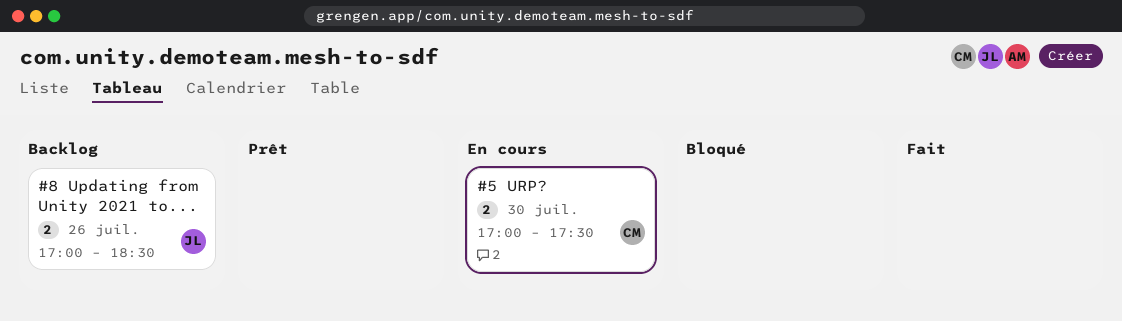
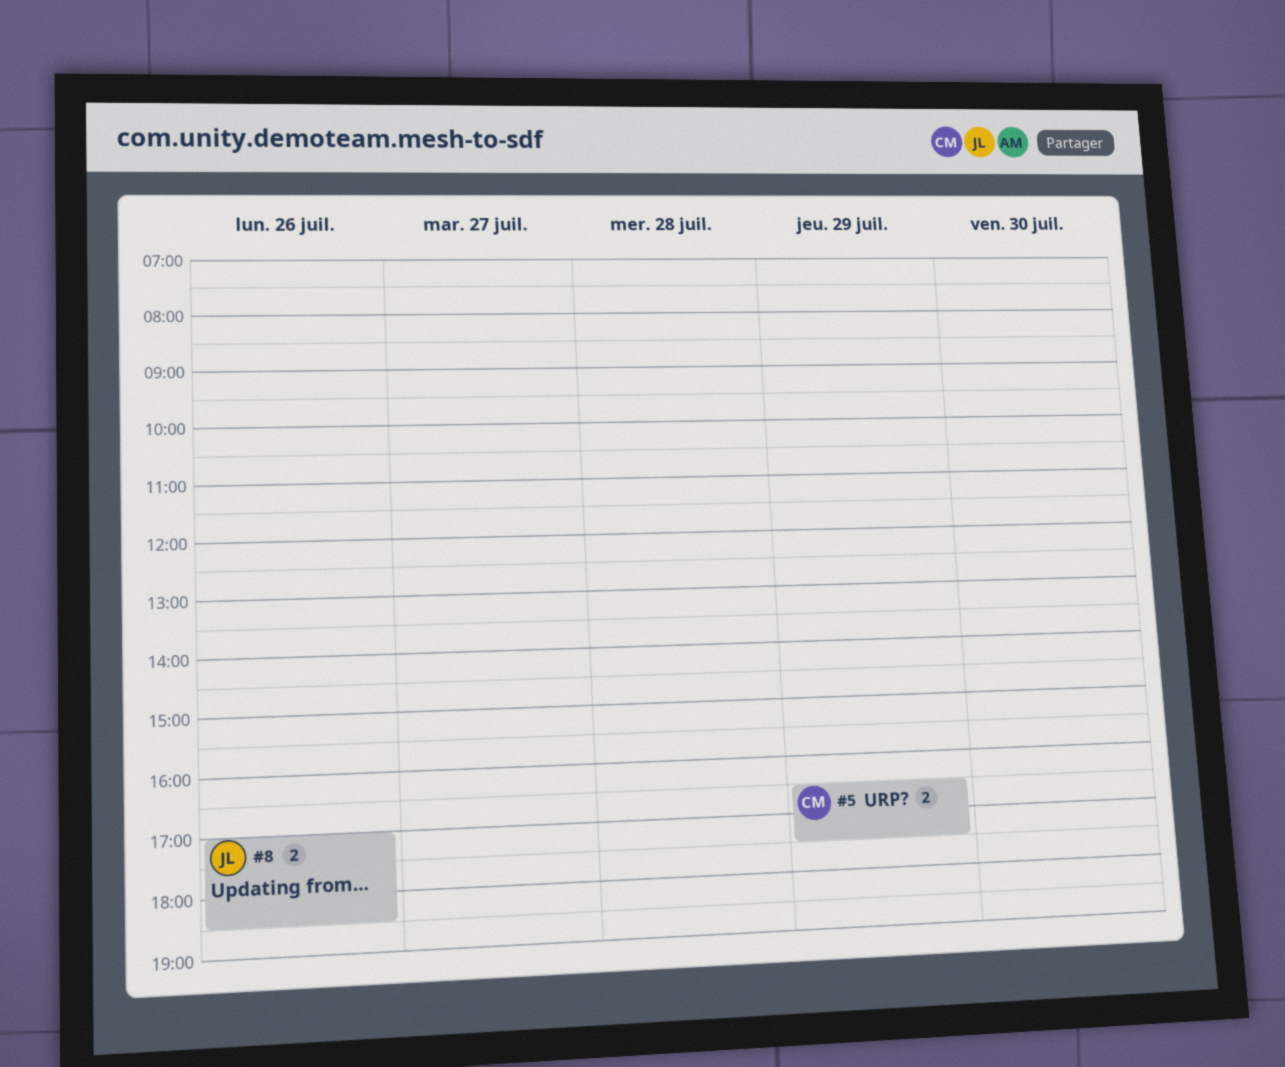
#5, day: Jul 30 -> Jul 29
#5, begins: 17:00 -> 16:30

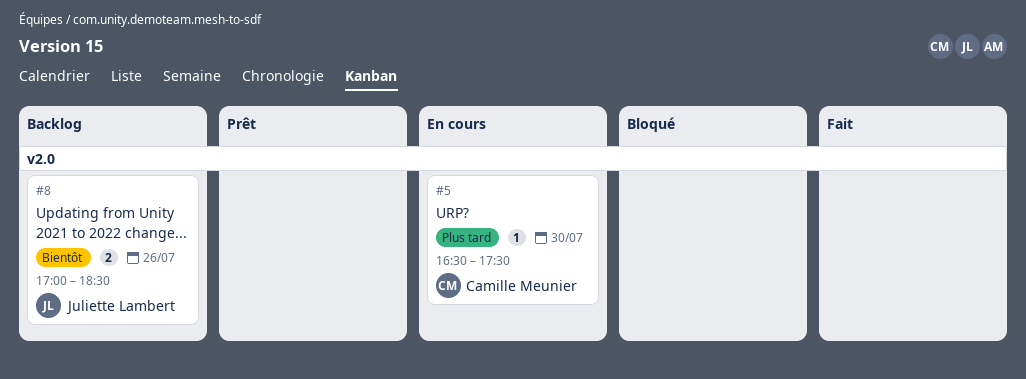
#5, estimate: 2 -> 1
#5, day: Jul 29 -> Jul 30

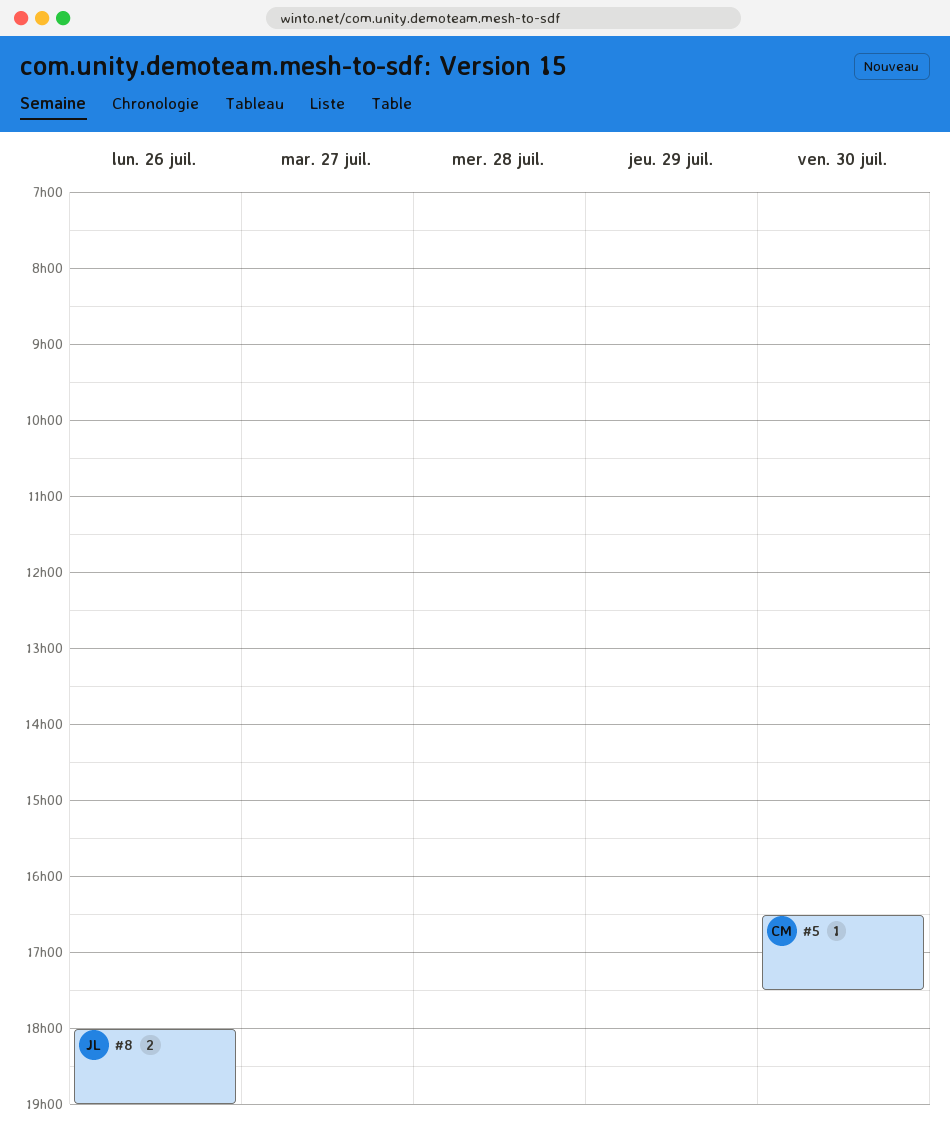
#8, begins: 17:00 -> 18:00
#8, ends: 18:30 -> 19:00

